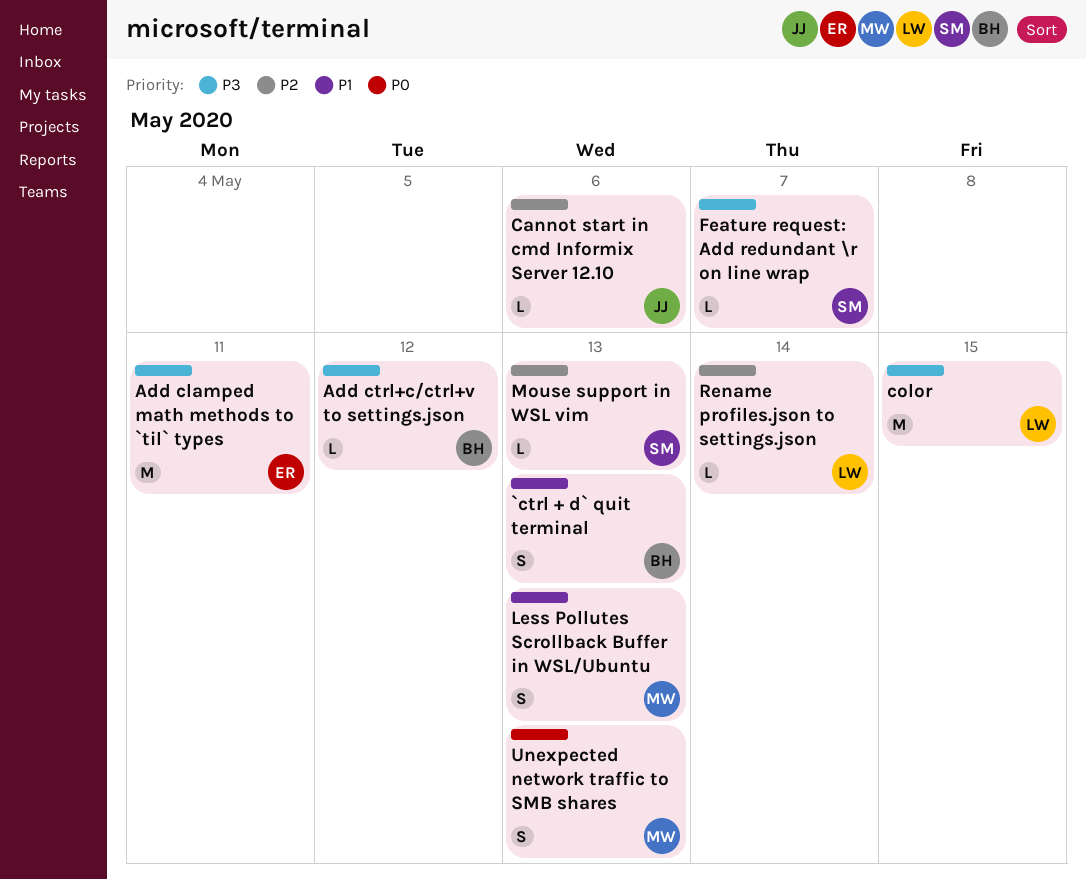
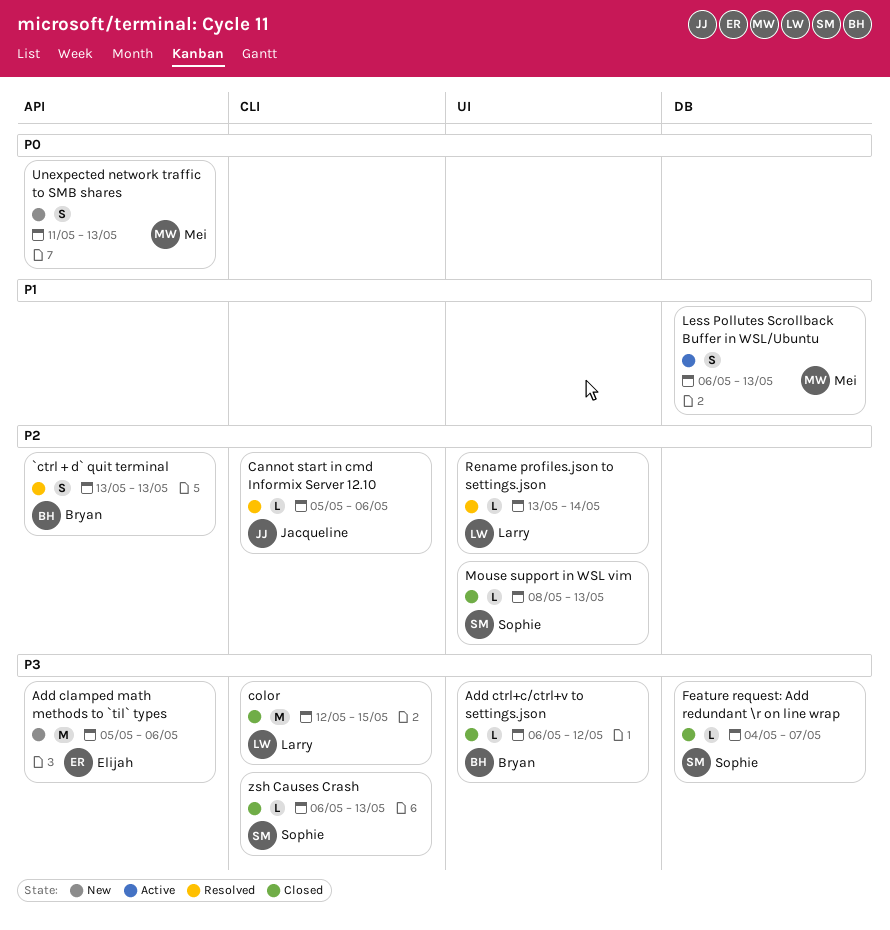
`ctrl + d` quit terminal, priority: P1 -> P2
Add clamped math methods to `til` types, due: May 11 -> May 6
zsh Causes Crash: none -> present

